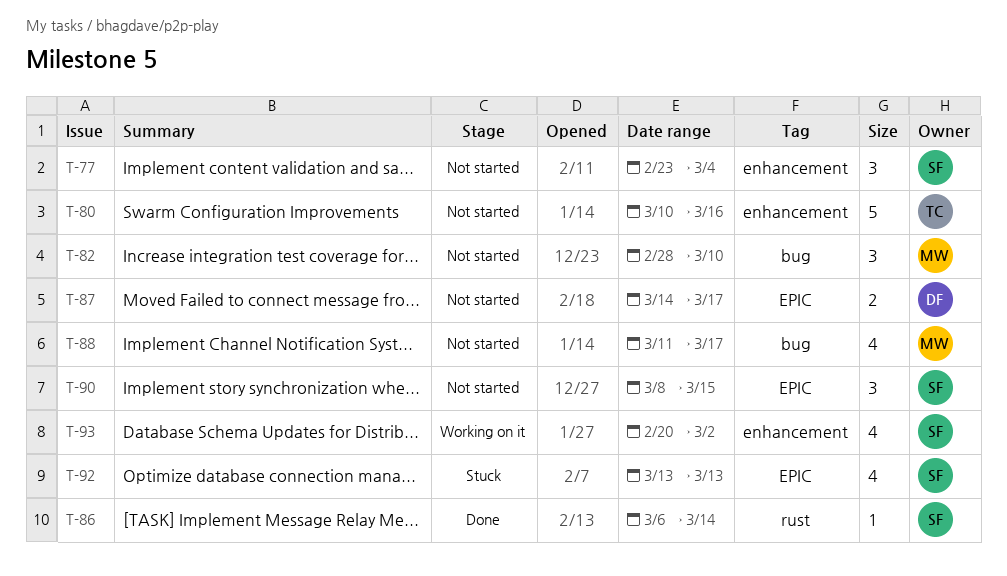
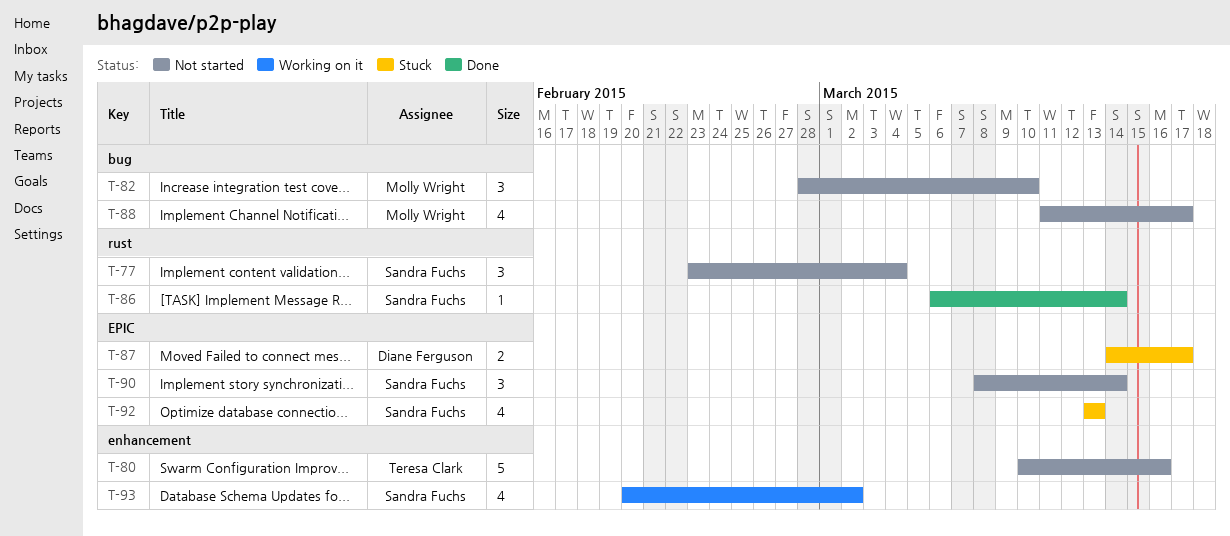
T-77, label: enhancement -> rust
T-87, status: Not started -> Stuck
T-90, due: Mar 15 -> Mar 14

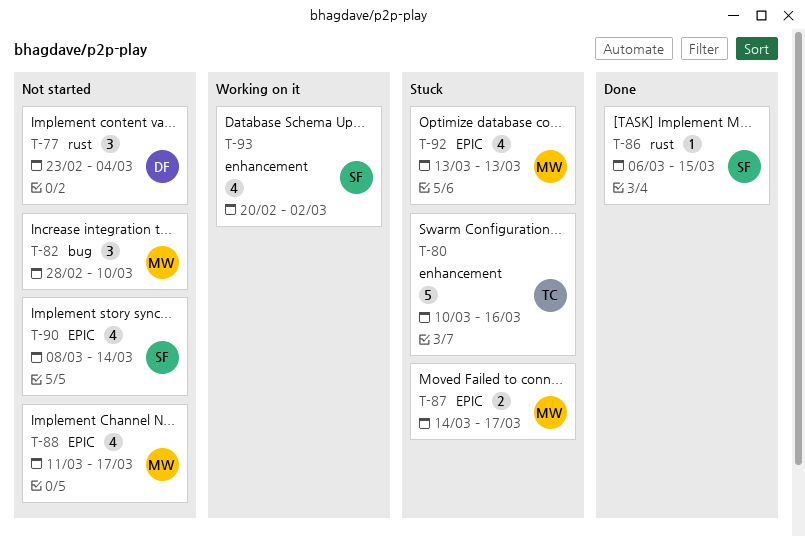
T-77, owner: Sandra Fuchs -> Diane Ferguson
T-80, status: Not started -> Stuck
T-86, due: Mar 14 -> Mar 15
T-87, owner: Diane Ferguson -> Molly Wright
T-88, label: bug -> EPIC
T-90, estimate: 3 -> 4
T-92, owner: Sandra Fuchs -> Molly Wright

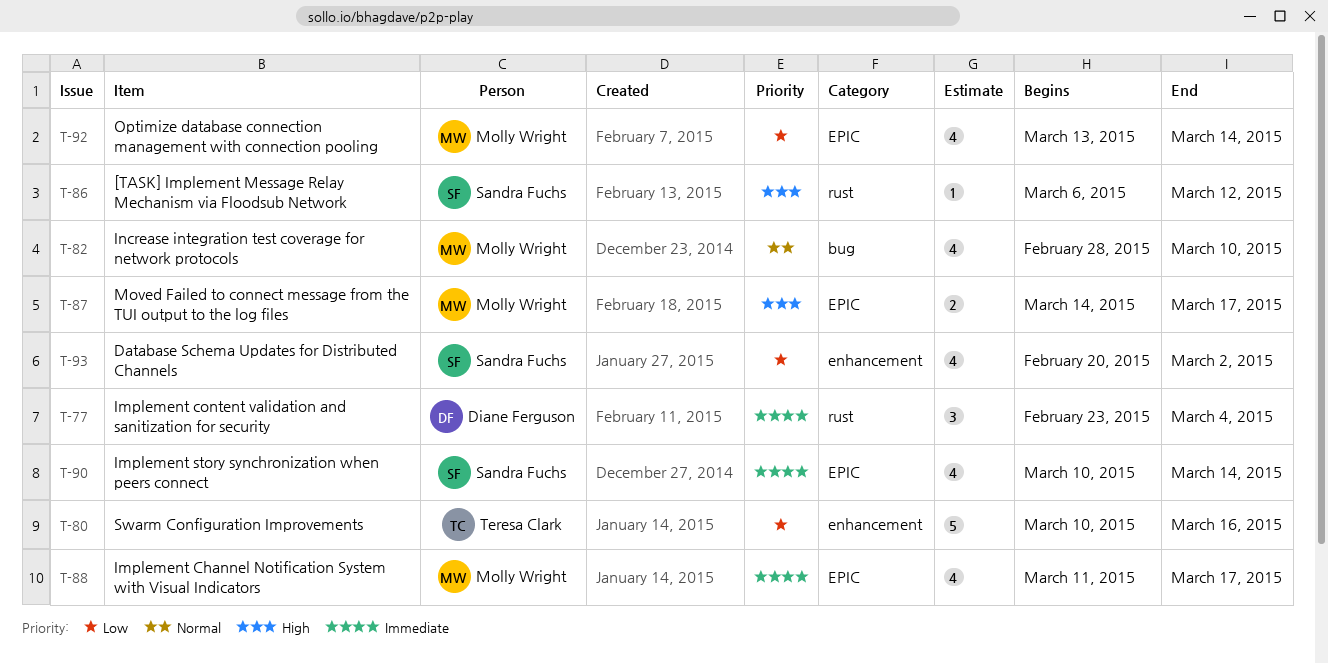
T-82, estimate: 3 -> 4
T-86, due: Mar 15 -> Mar 12
T-90, start: Mar 8 -> Mar 10
T-92, due: Mar 13 -> Mar 14

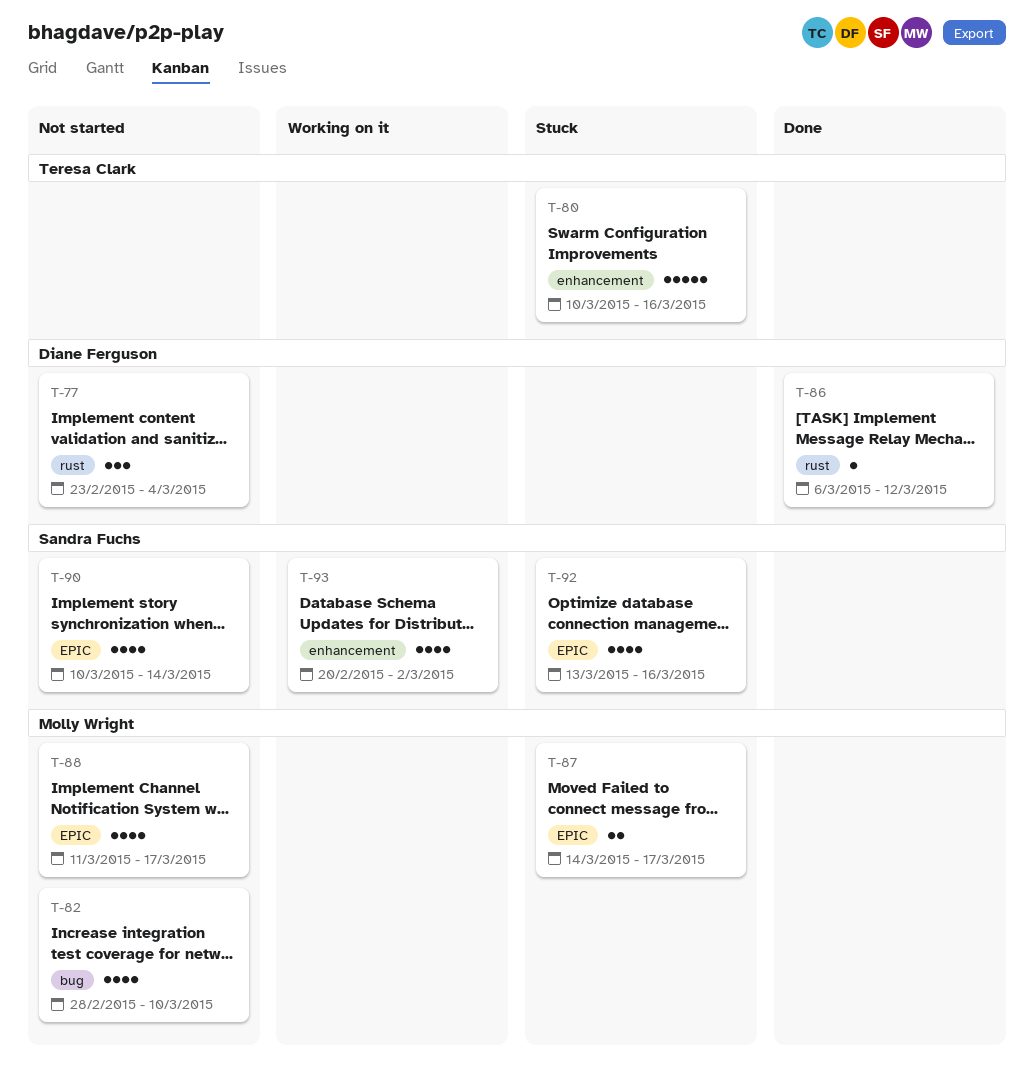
T-86, owner: Sandra Fuchs -> Diane Ferguson
T-92, owner: Molly Wright -> Sandra Fuchs
T-92, due: Mar 14 -> Mar 16

